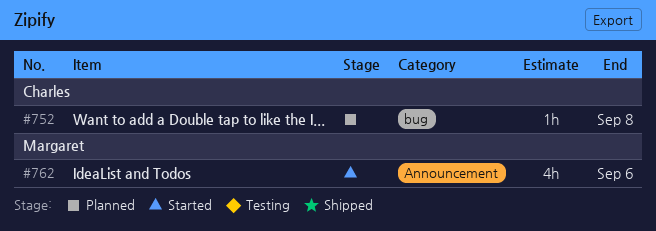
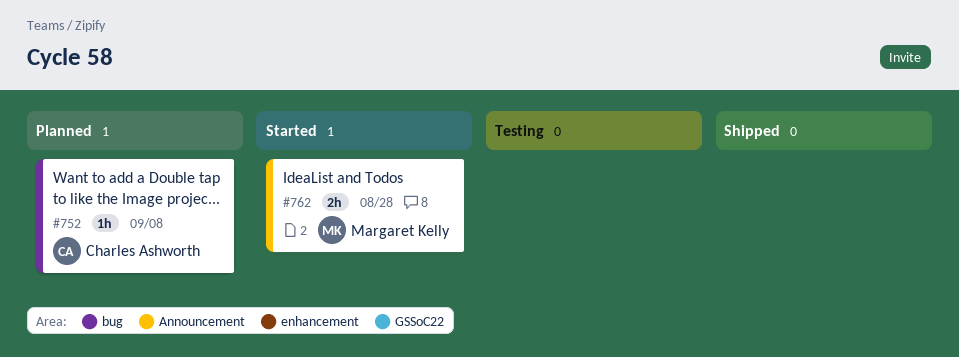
#762, estimate: 4h -> 2h
#762, due: Sep 6 -> Aug 28

